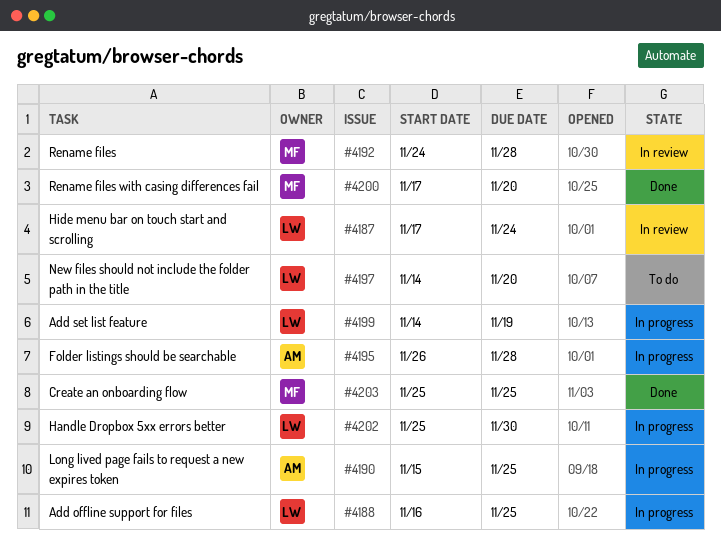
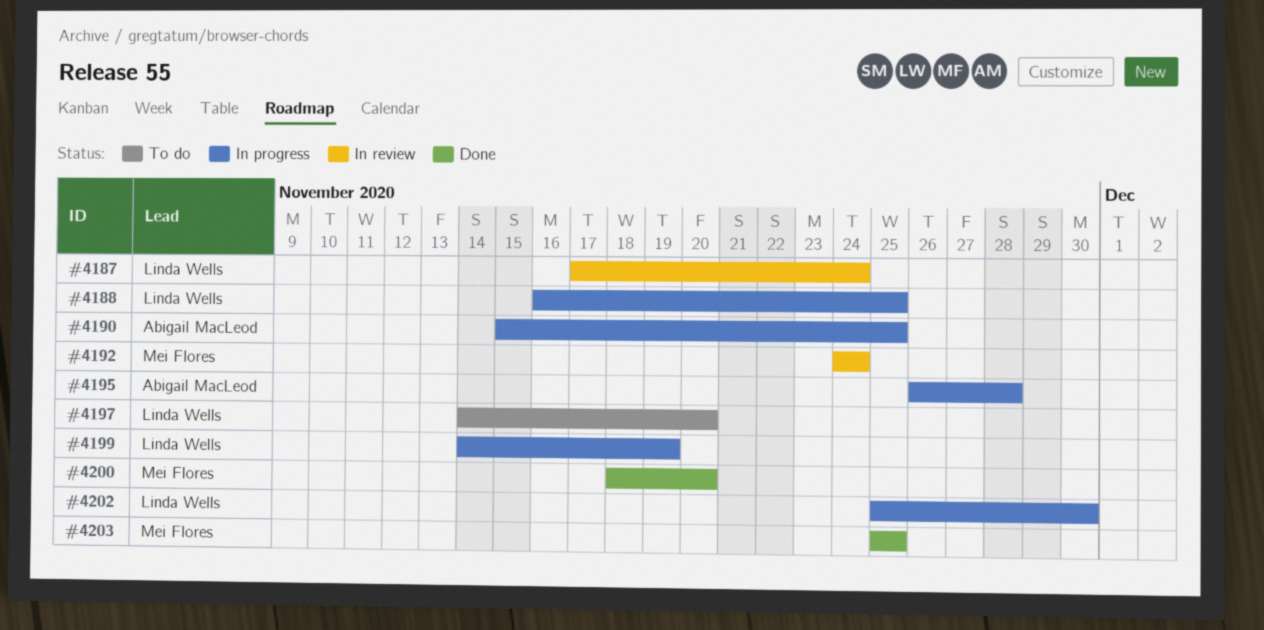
#4192, due: Nov 28 -> Nov 24
#4200, start: Nov 17 -> Nov 18

